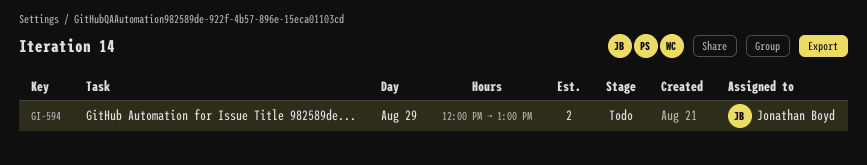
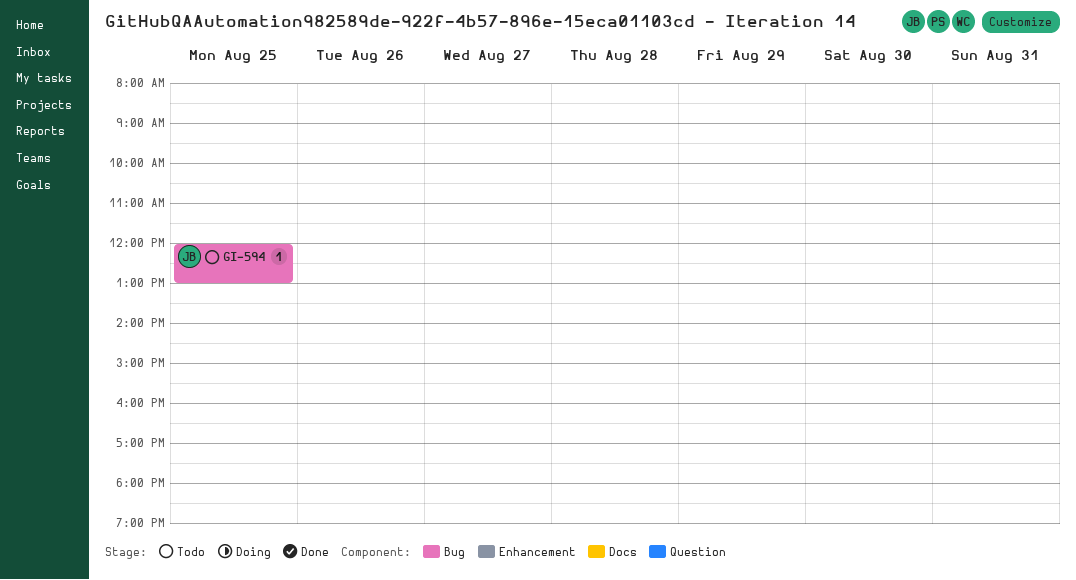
GI-594, estimate: 2 -> 1
GI-594, day: Aug 29 -> Aug 25

